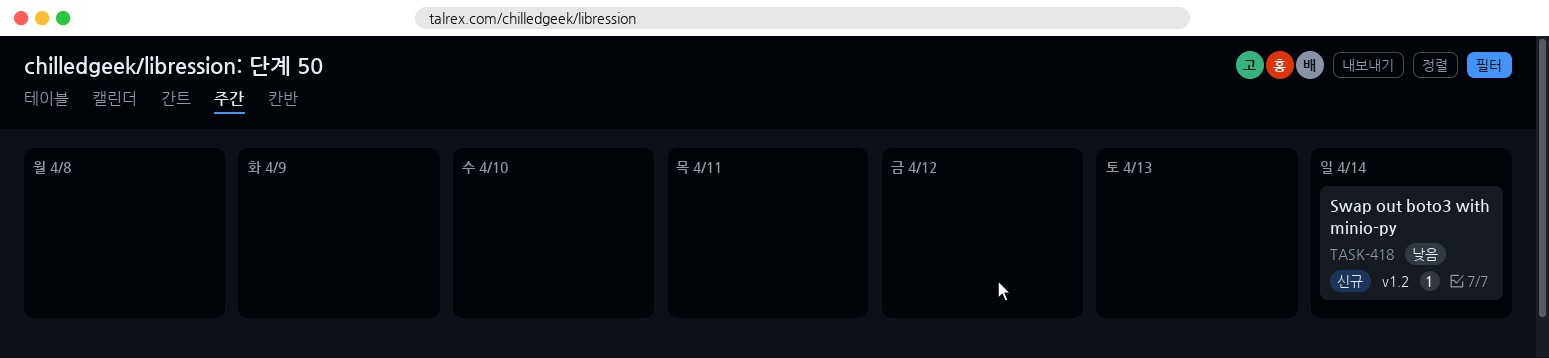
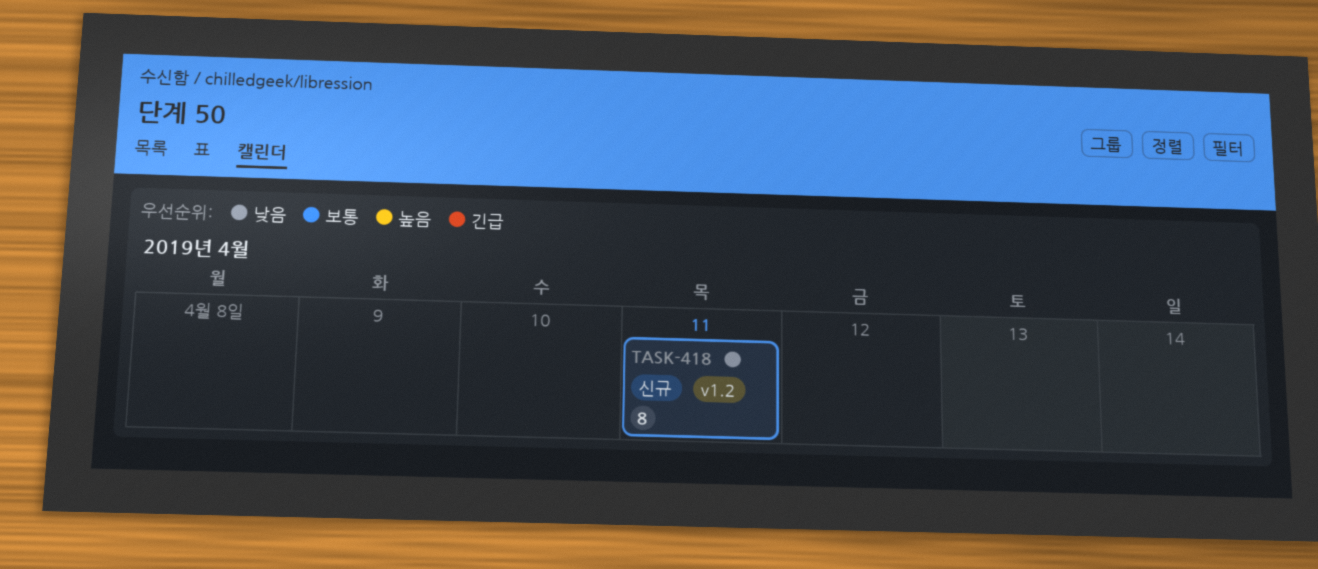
TASK-418, estimate: 1 -> 8
TASK-418, due: Apr 14 -> Apr 11

